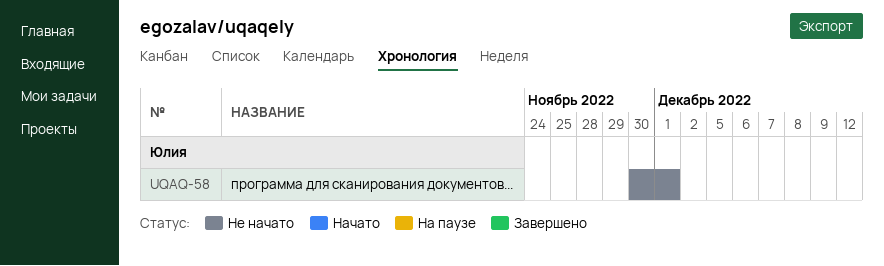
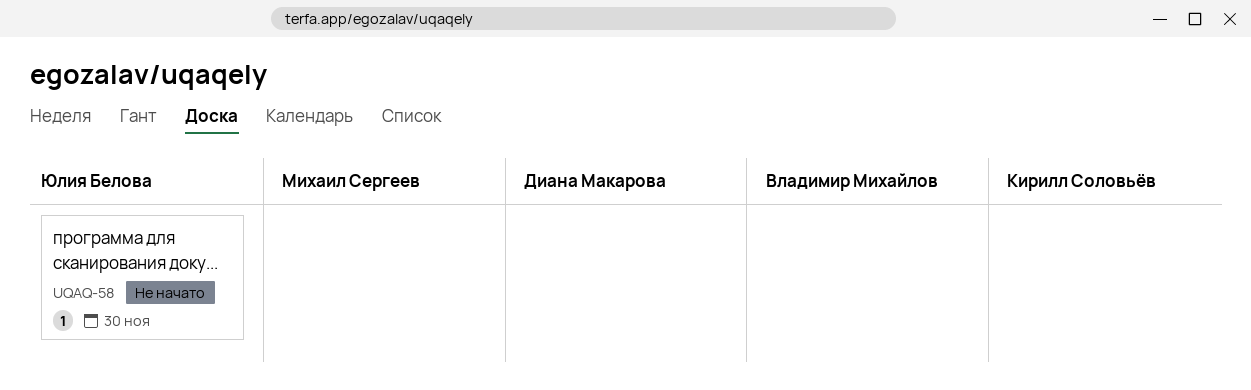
UQAQ-58, due: Dec 1 -> Nov 30

